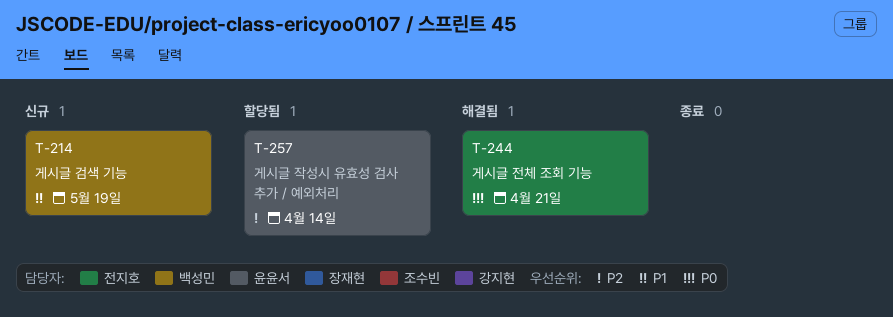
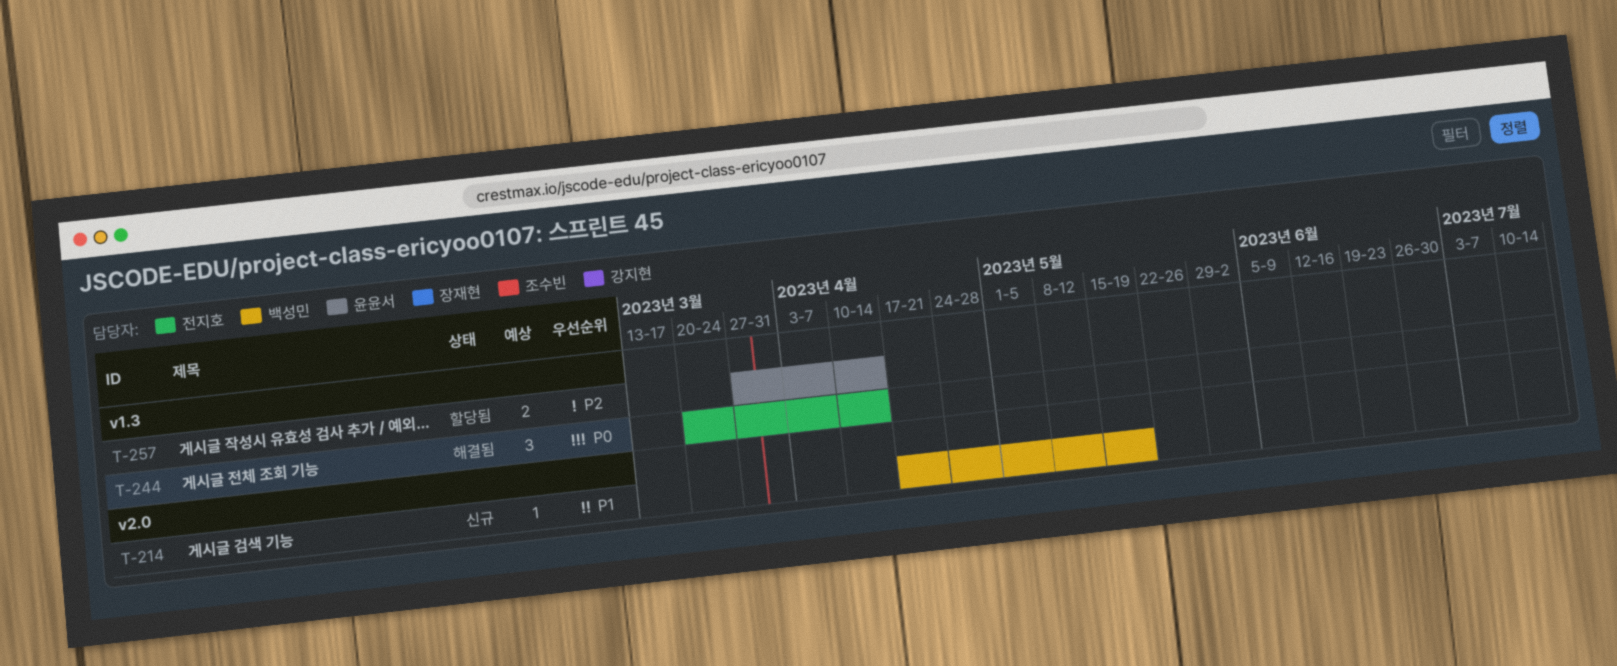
T-244, due: Apr 21 -> Apr 14

